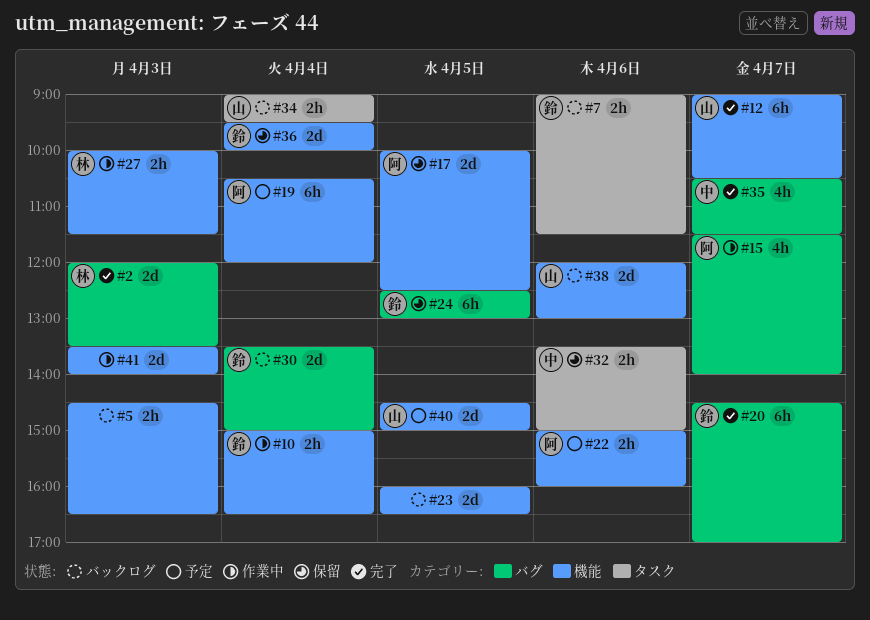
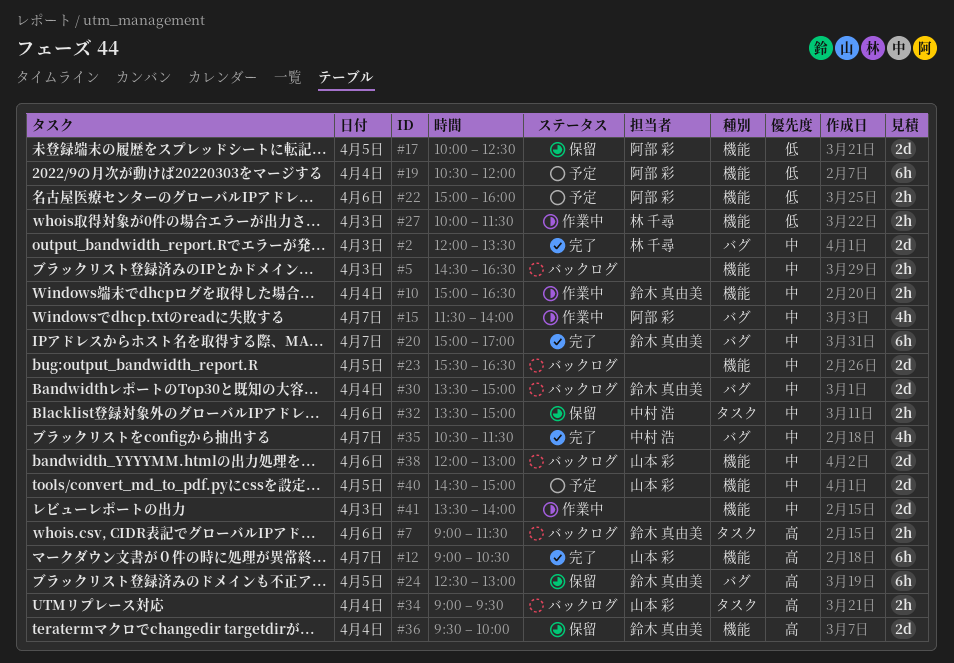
#20, begins: 14:30 -> 15:00
#23, begins: 16:00 -> 15:30

